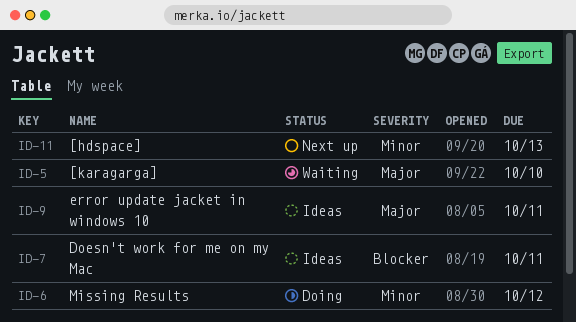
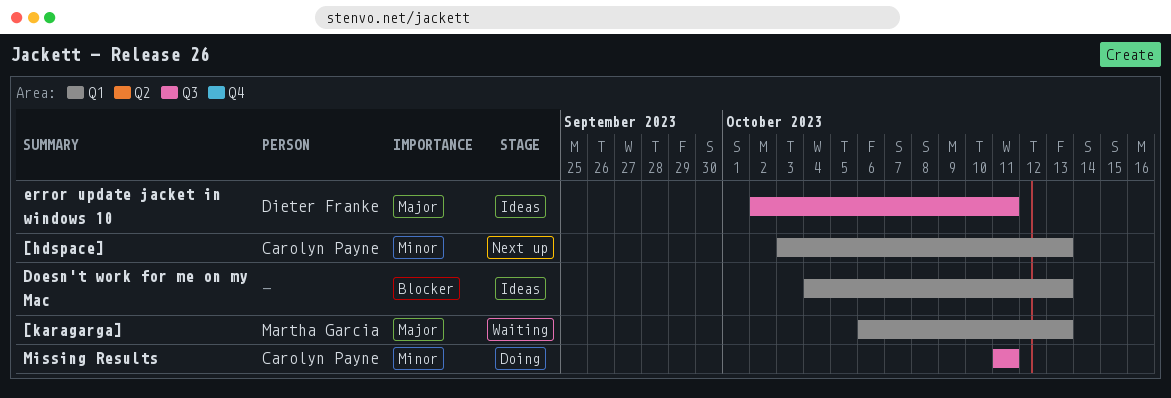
[karagarga], due: Oct 10 -> Oct 13
Doesn't work for me on my Mac, due: Oct 11 -> Oct 13
Missing Results, due: Oct 12 -> Oct 11

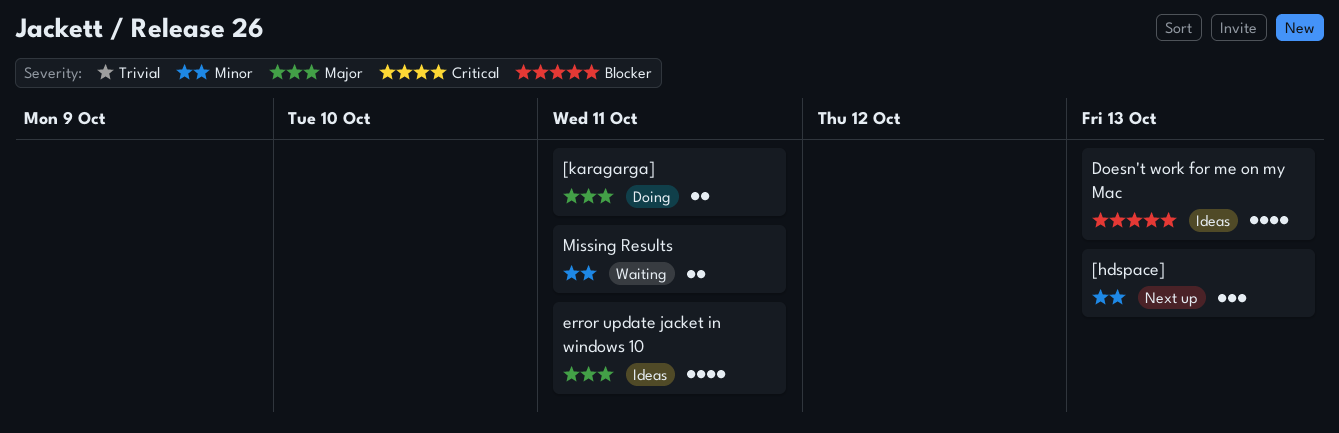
[karagarga], status: Waiting -> Doing
[karagarga], due: Oct 13 -> Oct 11
Missing Results, status: Doing -> Waiting

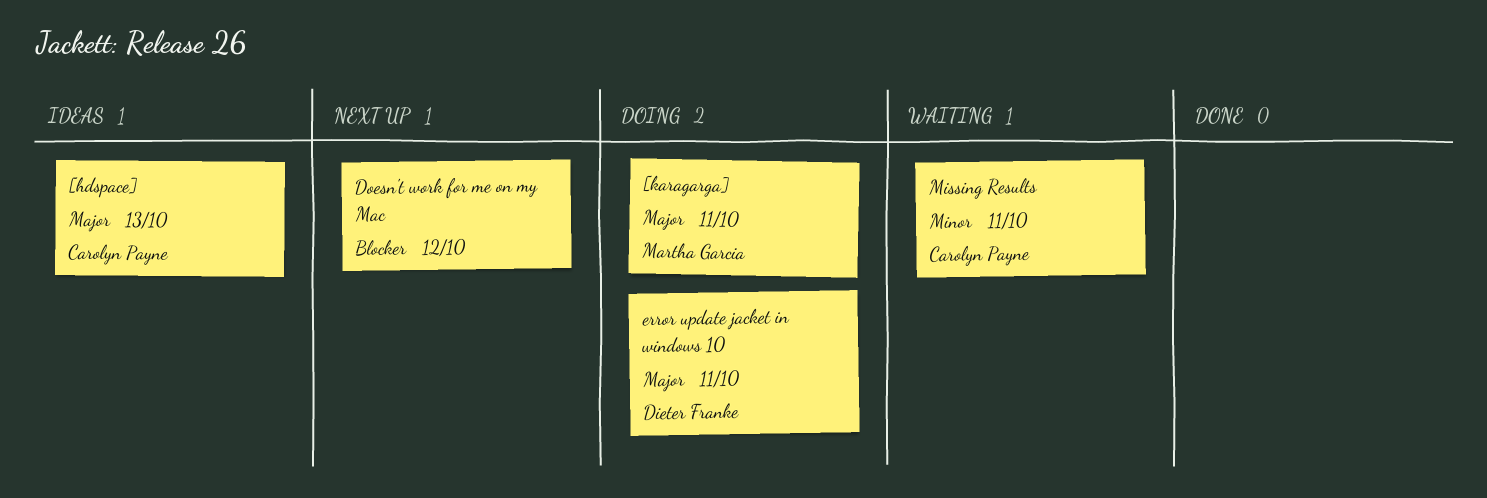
[hdspace], status: Next up -> Ideas
[hdspace], priority: Minor -> Major
Doesn't work for me on my Mac, status: Ideas -> Next up
Doesn't work for me on my Mac, due: Oct 13 -> Oct 12
error update jacket in windows 10, status: Ideas -> Doing

